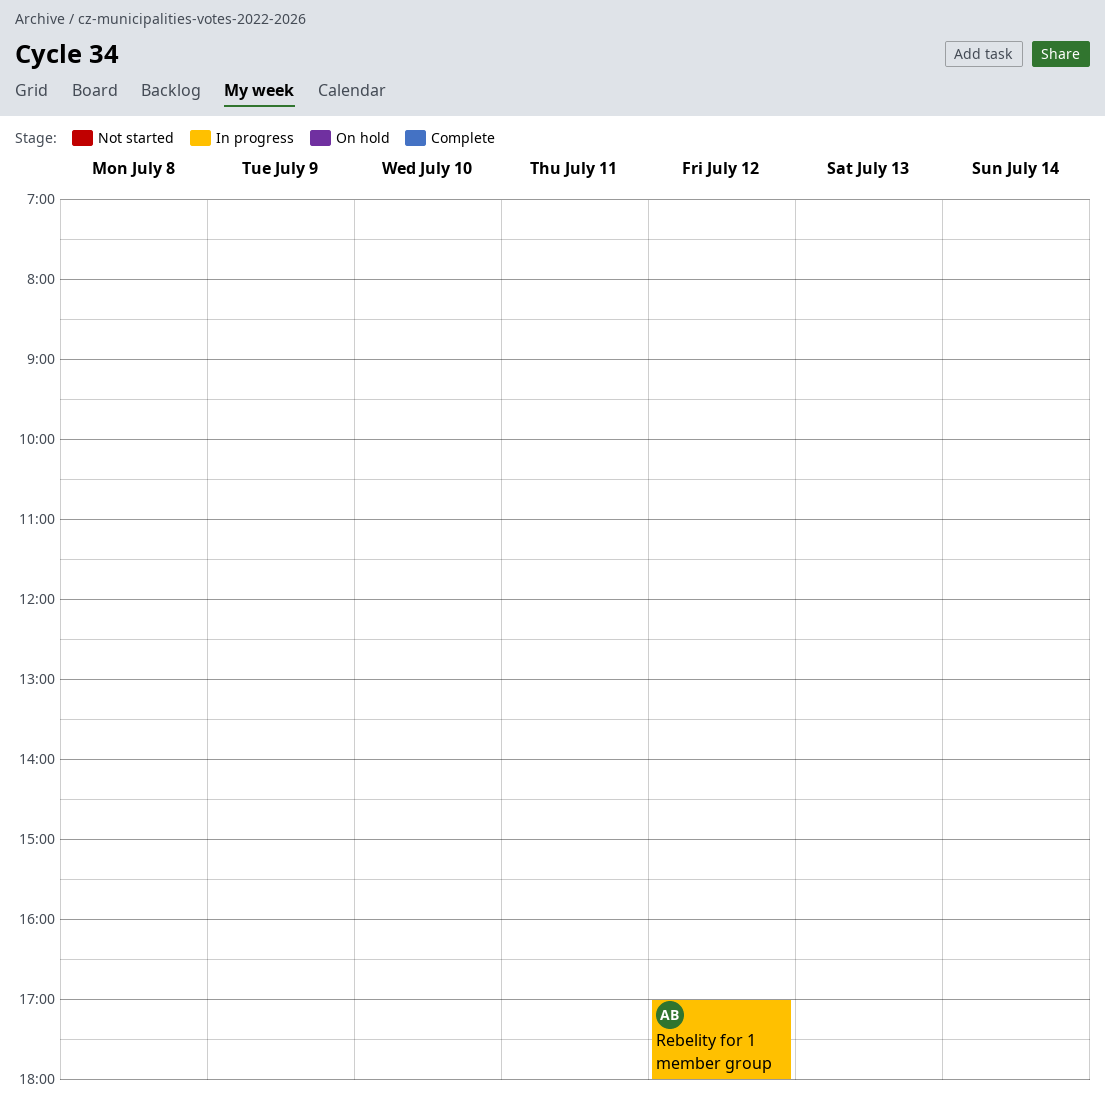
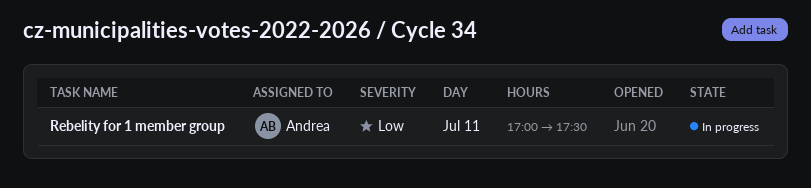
Rebelity for 1 member group, day: Jul 12 -> Jul 11
Rebelity for 1 member group, ends: 18:00 -> 17:30

